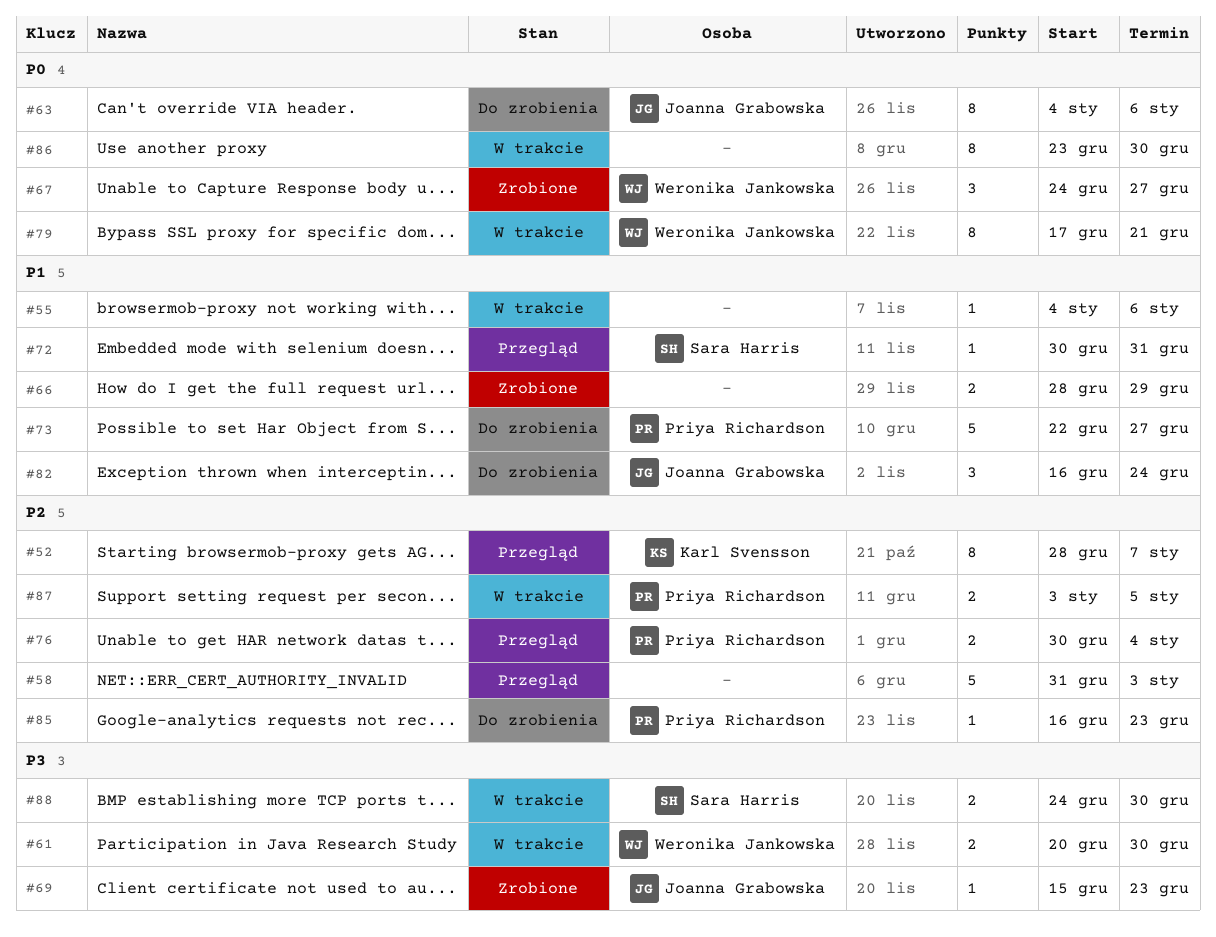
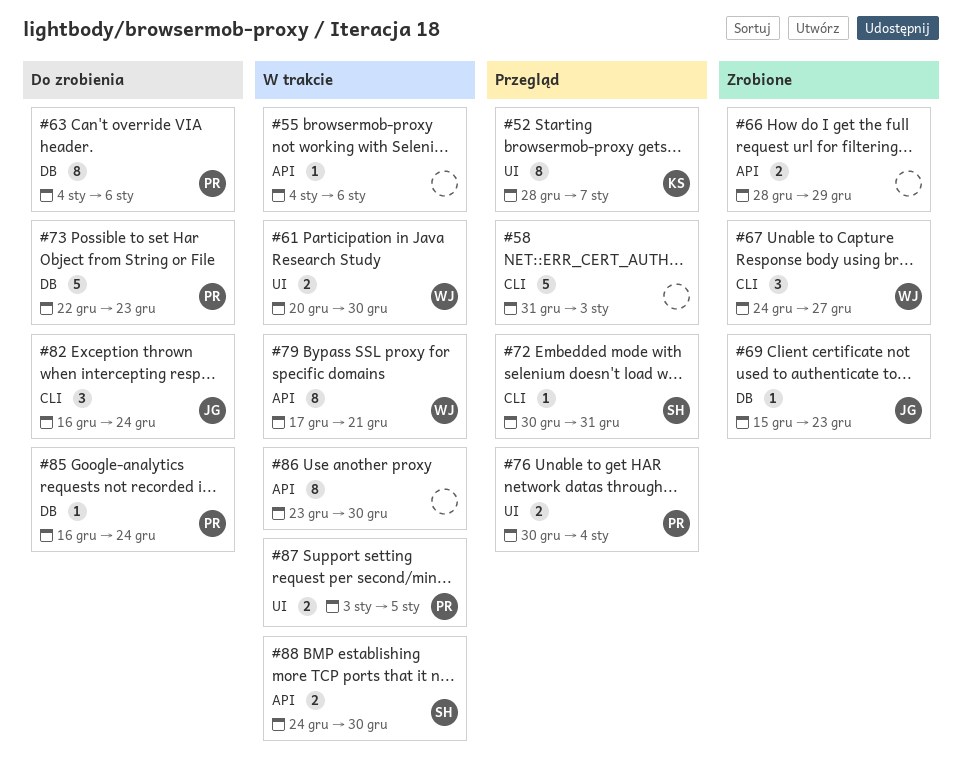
#63, owner: Joanna Grabowska -> Priya Richardson
#73, due: Dec 27 -> Dec 23
#85, due: Dec 23 -> Dec 24

